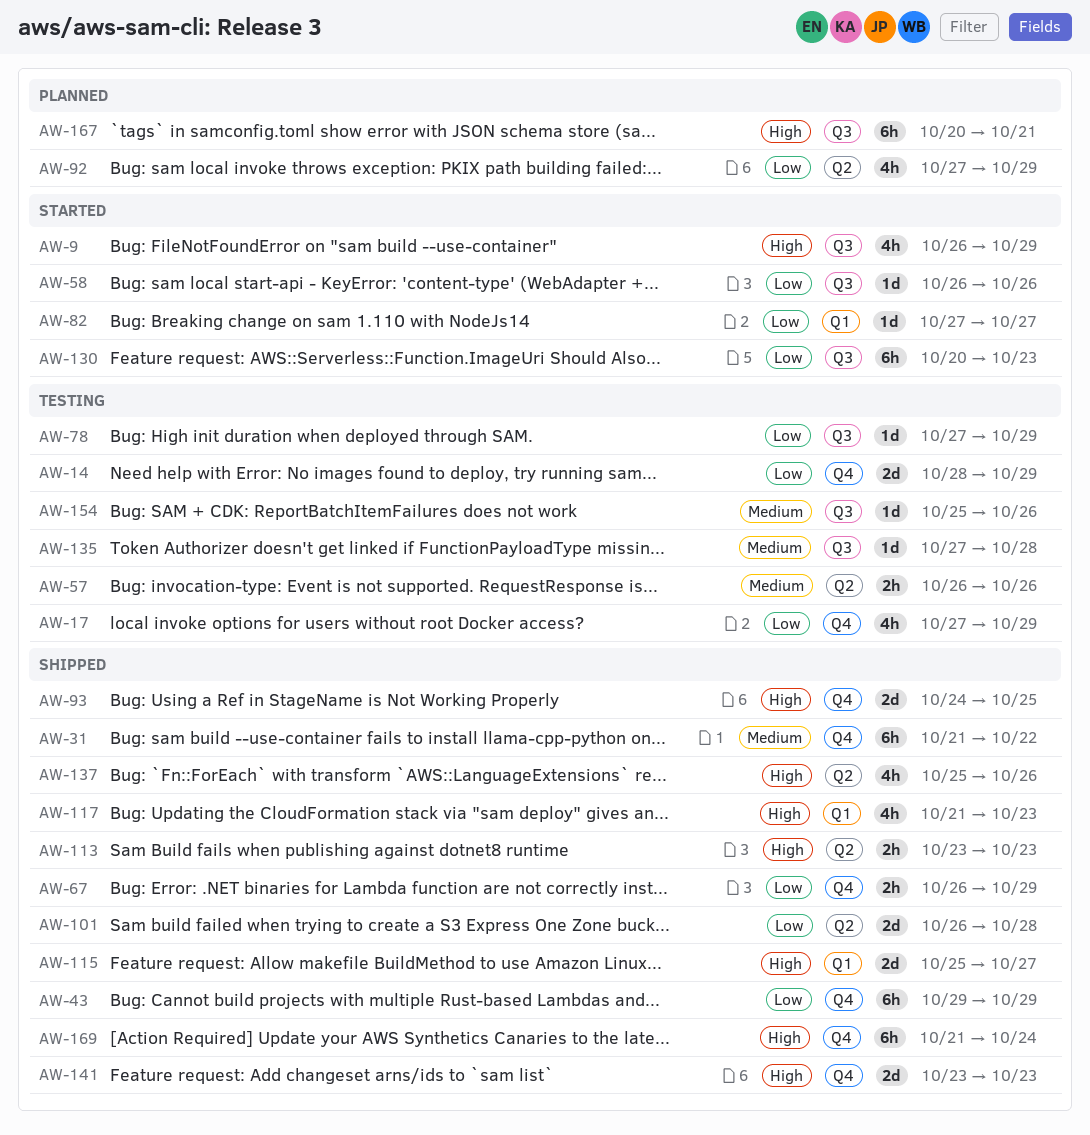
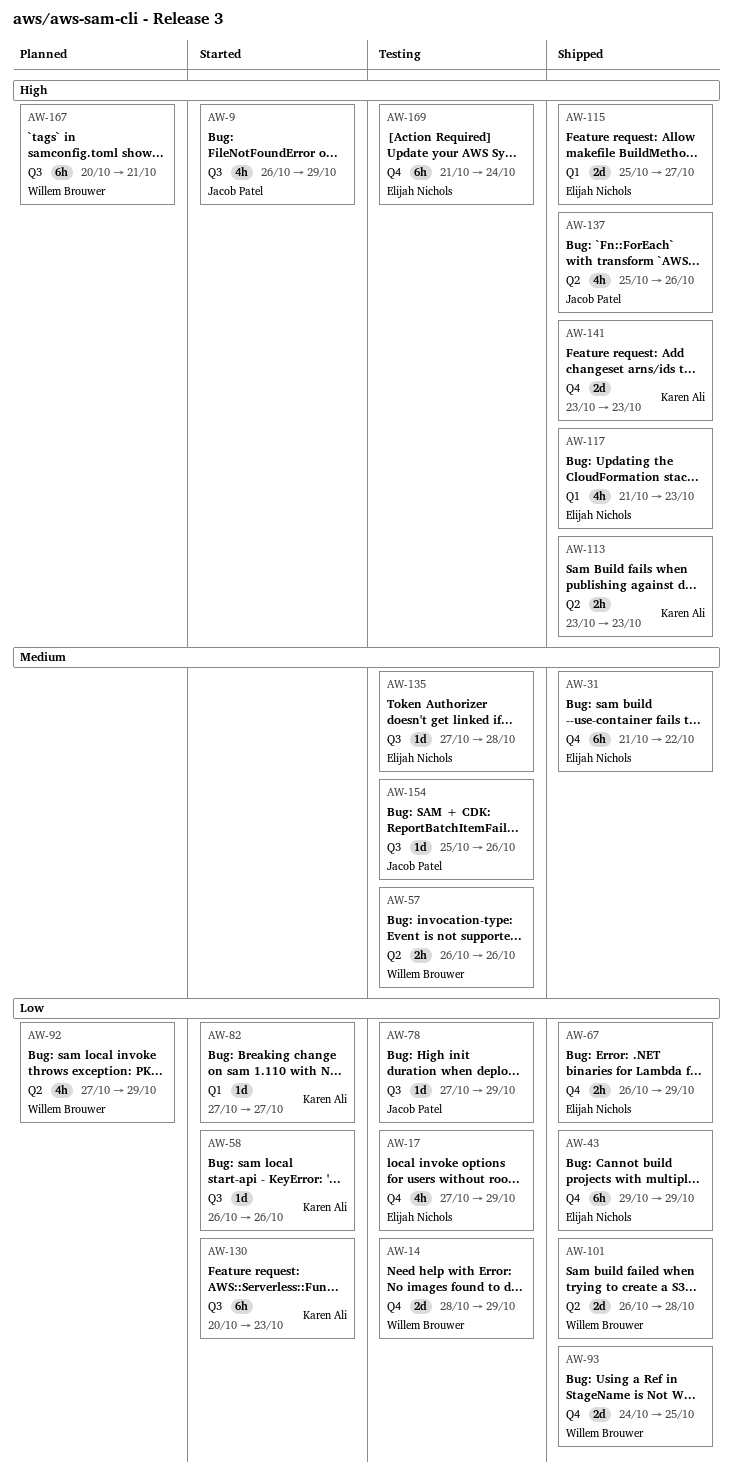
AW-93, priority: High -> Low
AW-169, status: Shipped -> Testing

